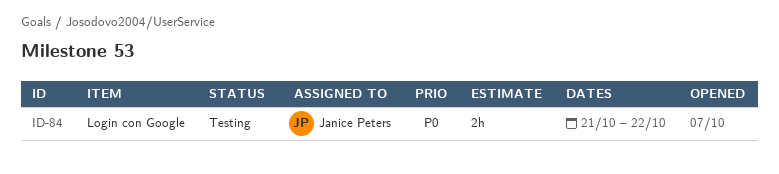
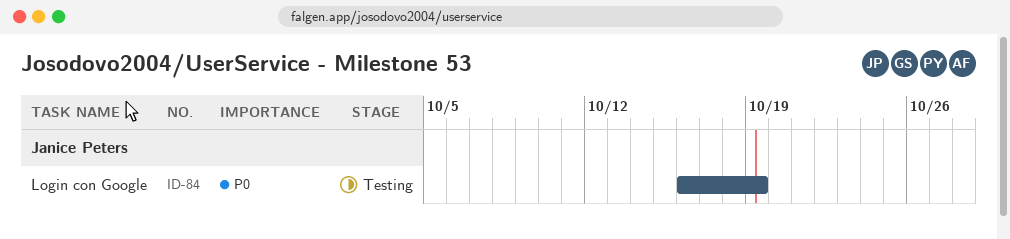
ID-84, start: Oct 21 -> Oct 16
ID-84, due: Oct 22 -> Oct 19

